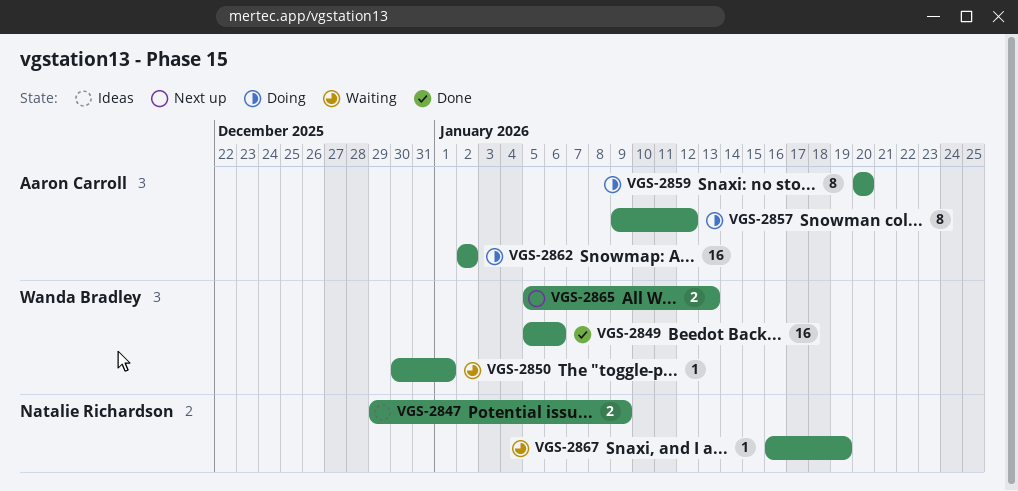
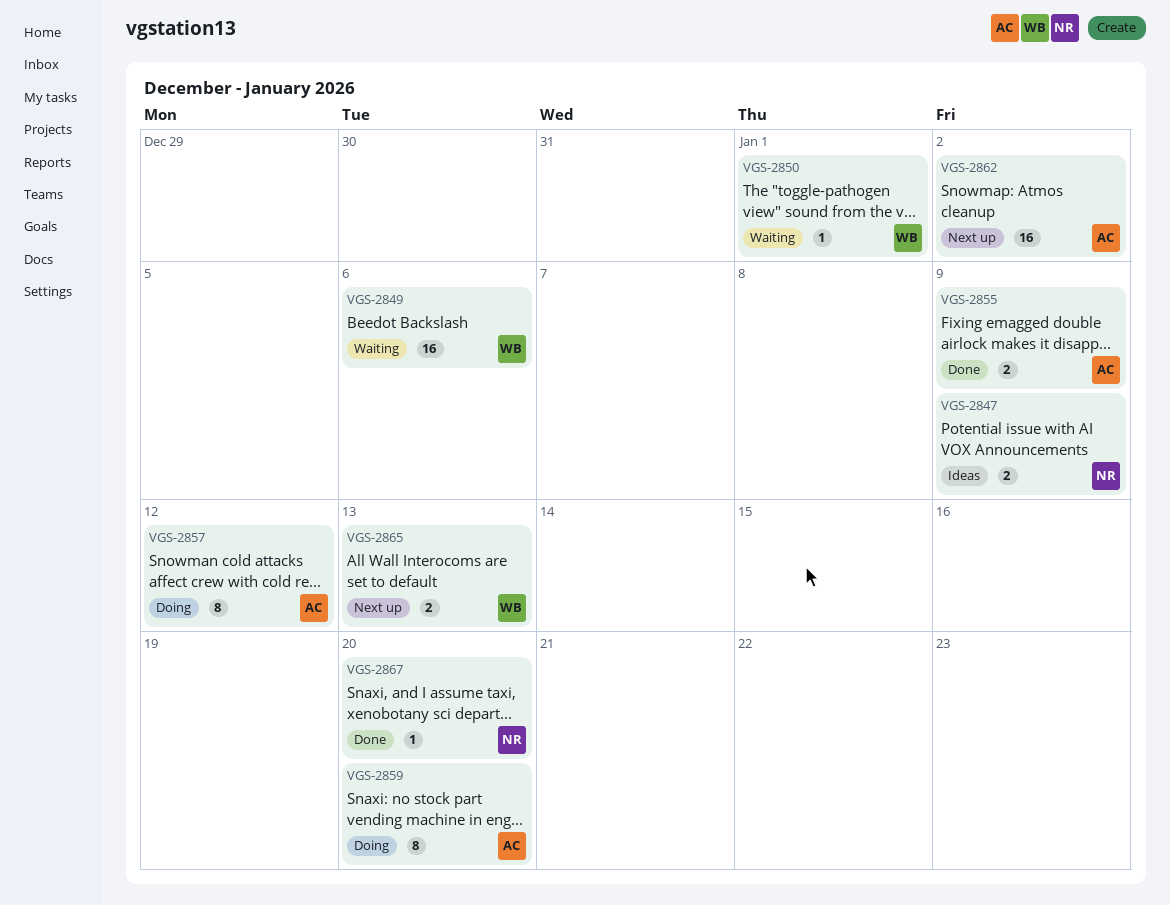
VGS-2849, status: Done -> Waiting
VGS-2855: none -> present
VGS-2862, status: Doing -> Next up
VGS-2867, status: Waiting -> Done
VGS-2867, due: Jan 19 -> Jan 20

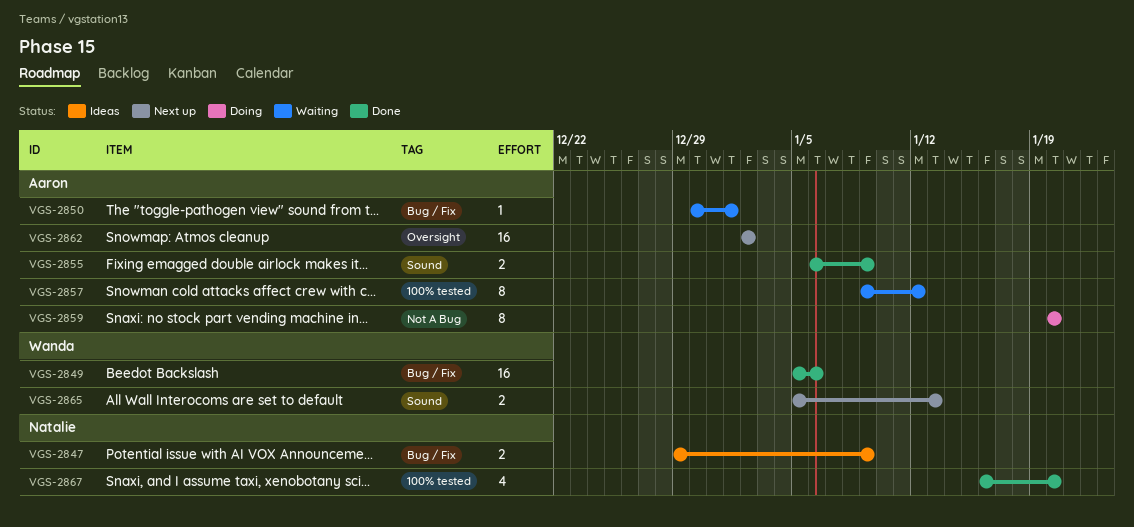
VGS-2849, status: Waiting -> Done
VGS-2850, owner: Wanda -> Aaron
VGS-2857, status: Doing -> Waiting
VGS-2867, estimate: 1 -> 4

